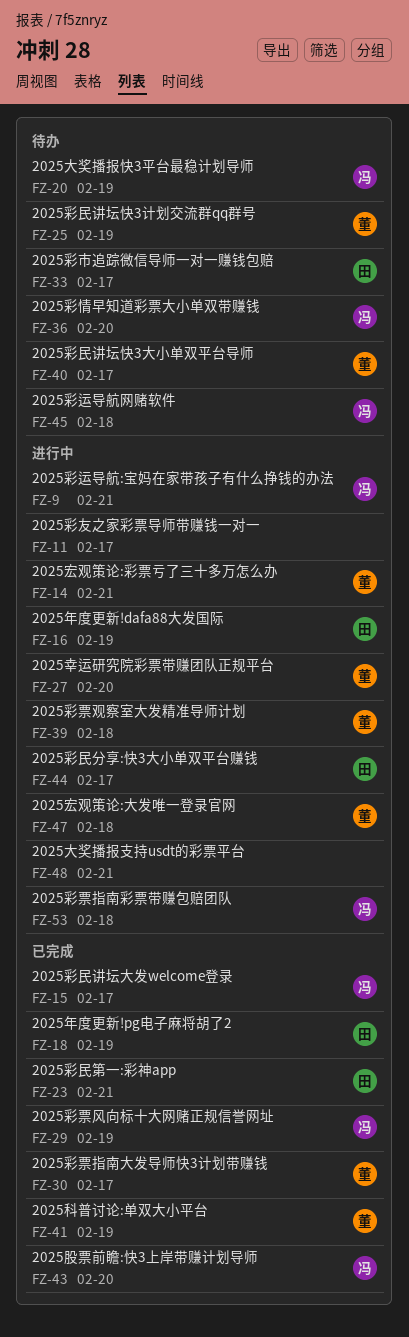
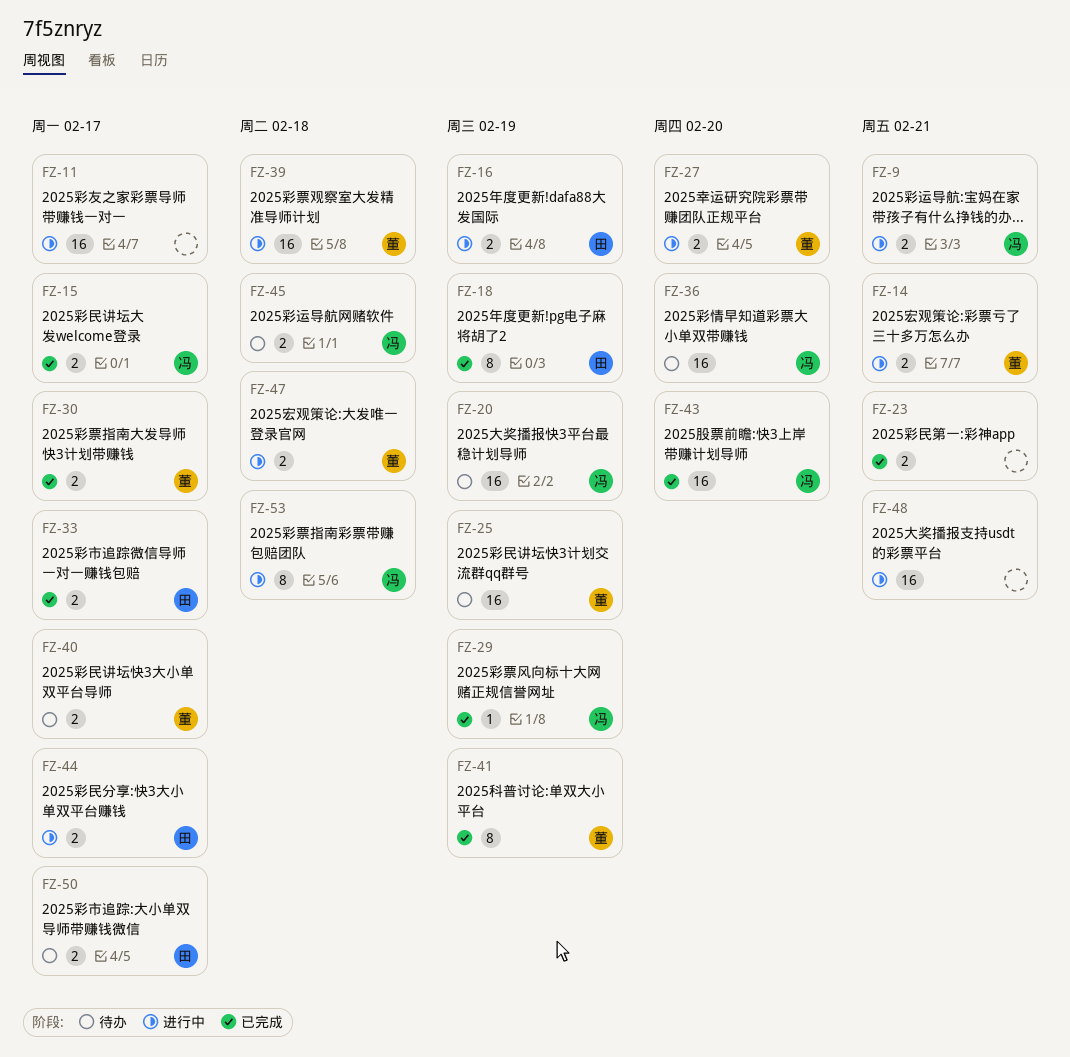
FZ-23, owner: 田 -> none
FZ-33, status: 待办 -> 已完成
FZ-50: none -> present

